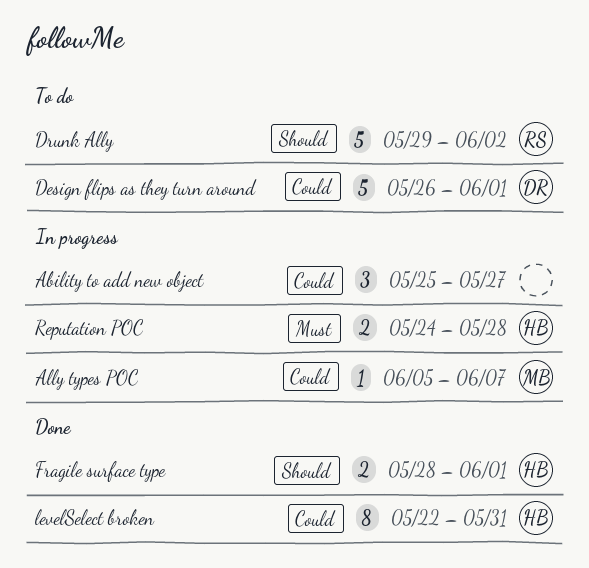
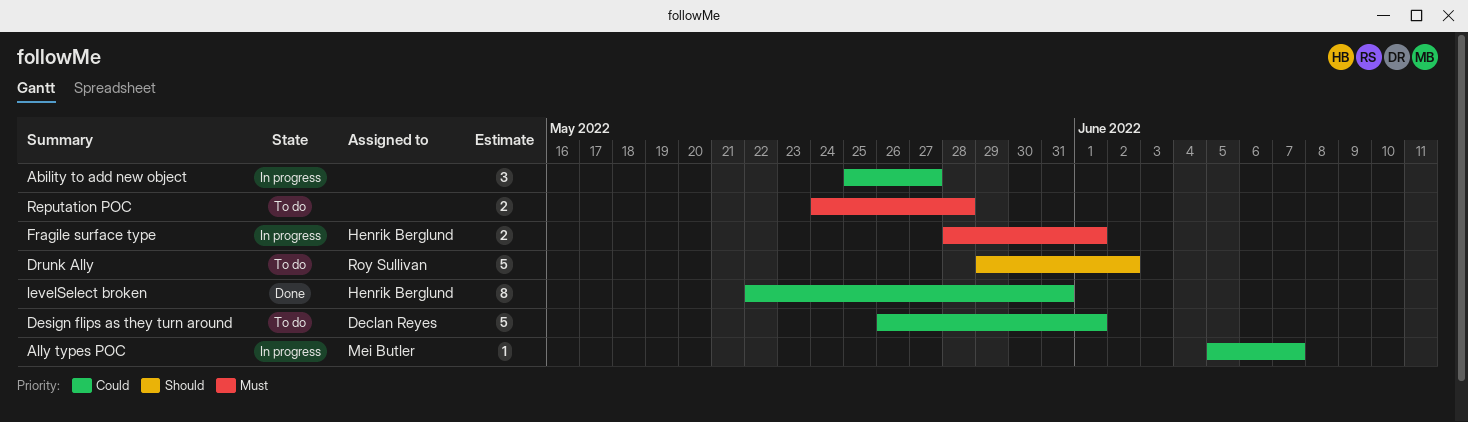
Fragile surface type, status: Done -> In progress
Fragile surface type, priority: Should -> Must
Reputation POC, status: In progress -> To do
Reputation POC, owner: Henrik Berglund -> none

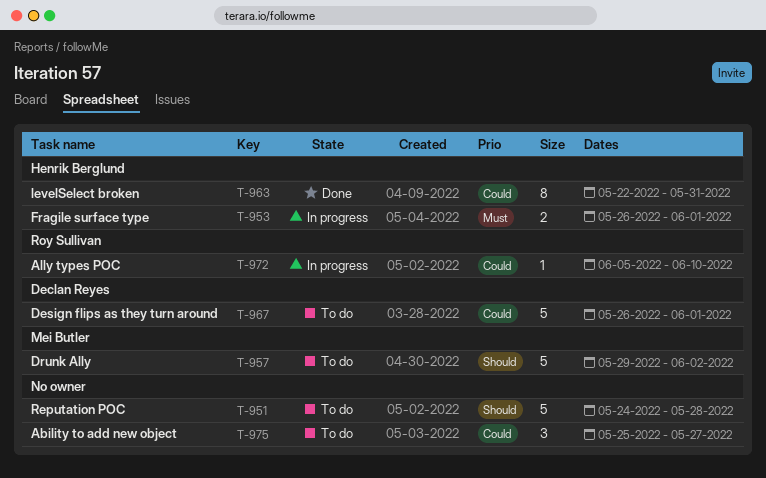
Ability to add new object, status: In progress -> To do
Ally types POC, owner: Mei Butler -> Roy Sullivan
Ally types POC, due: Jun 7 -> Jun 10
Drunk Ally, owner: Roy Sullivan -> Mei Butler
Fragile surface type, start: May 28 -> May 26
Reputation POC, priority: Must -> Should
Reputation POC, estimate: 2 -> 5

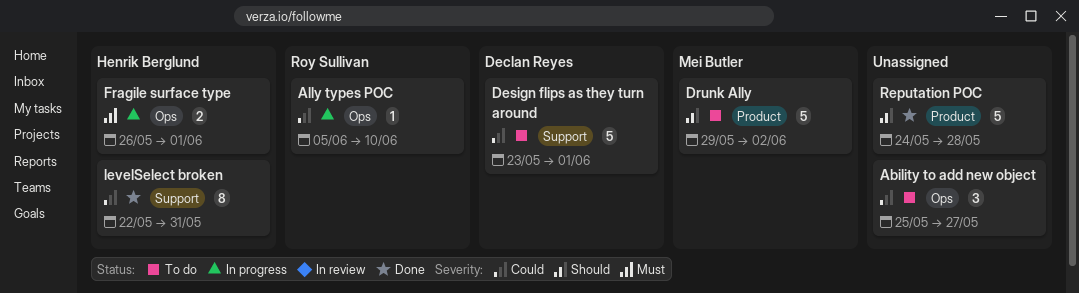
Design flips as they turn around, start: May 26 -> May 23
Reputation POC, status: To do -> Done

